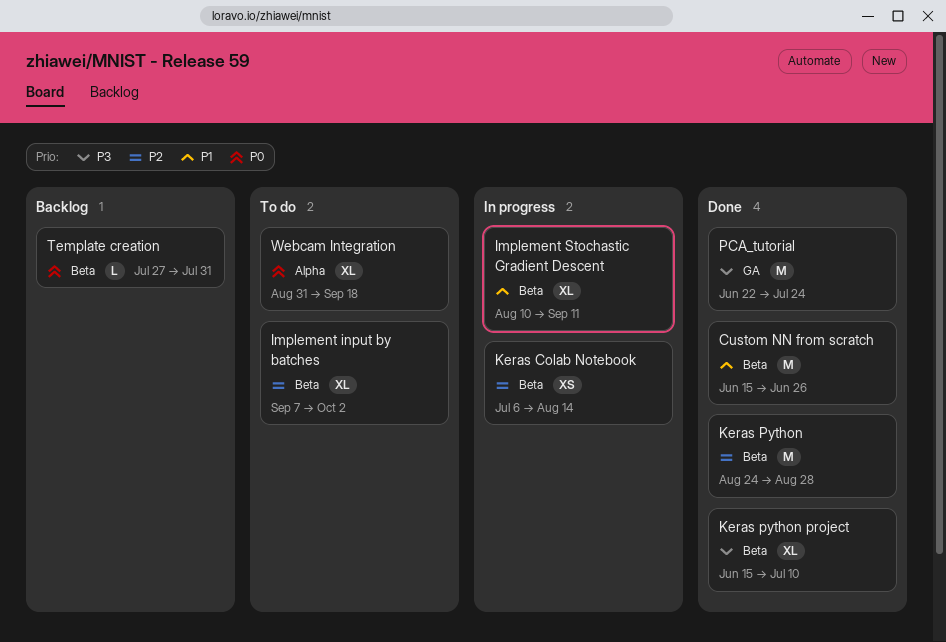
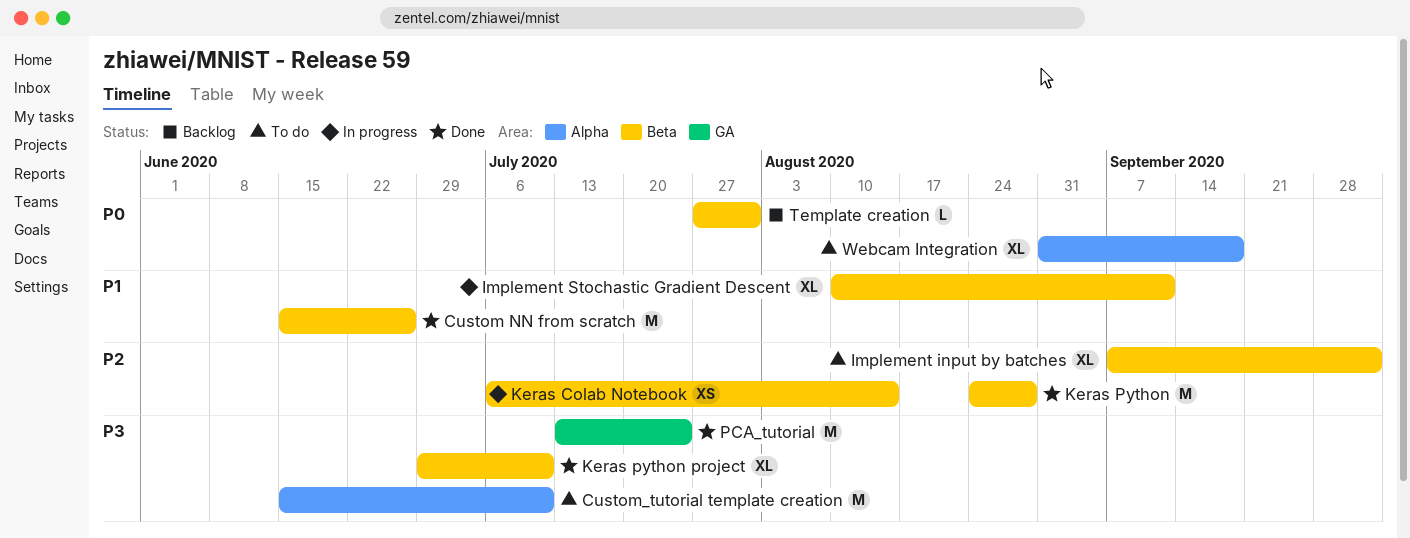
Custom_tutorial template creation: none -> present
Keras python project, start: Jun 15 -> Jun 29
PCA_tutorial, start: Jun 22 -> Jul 13

